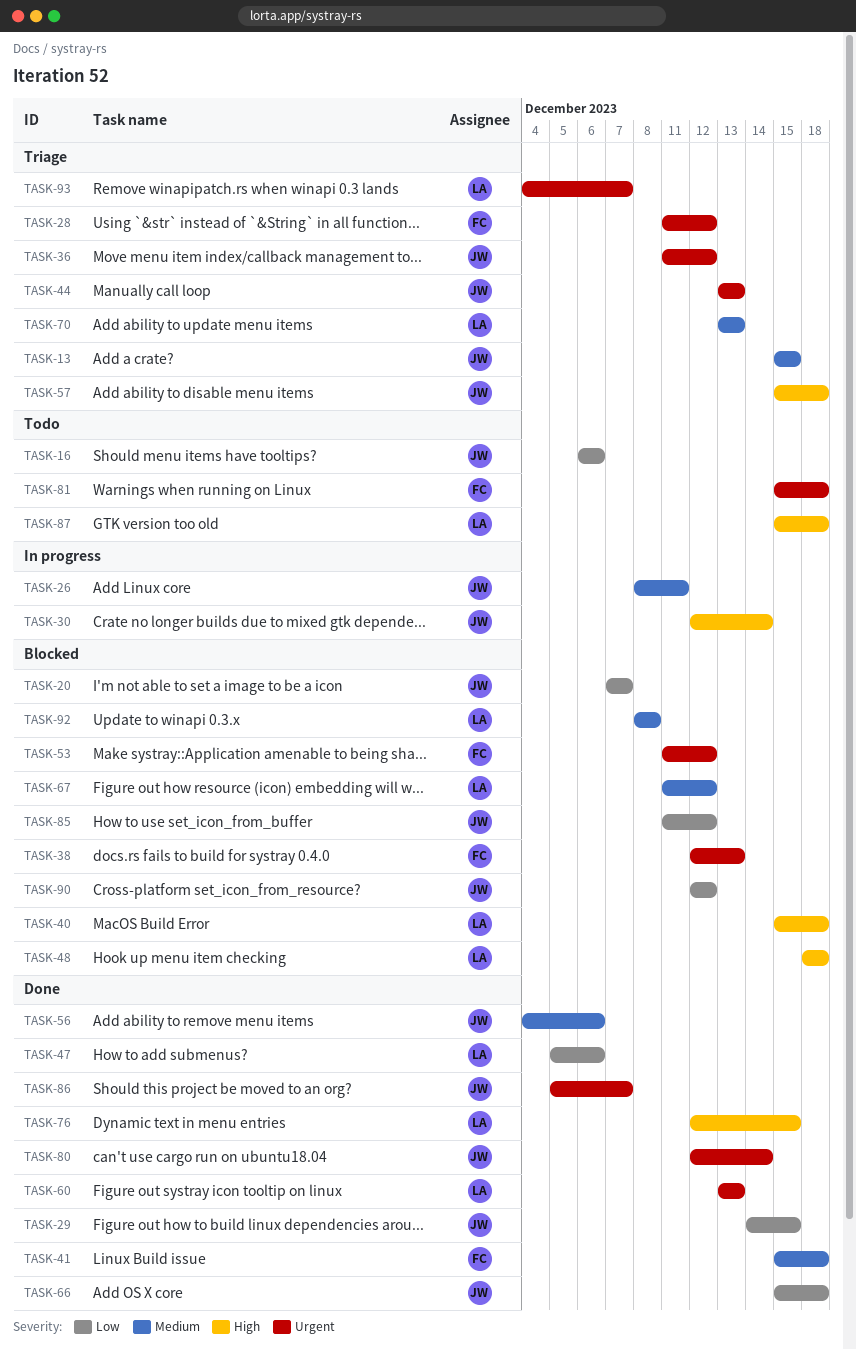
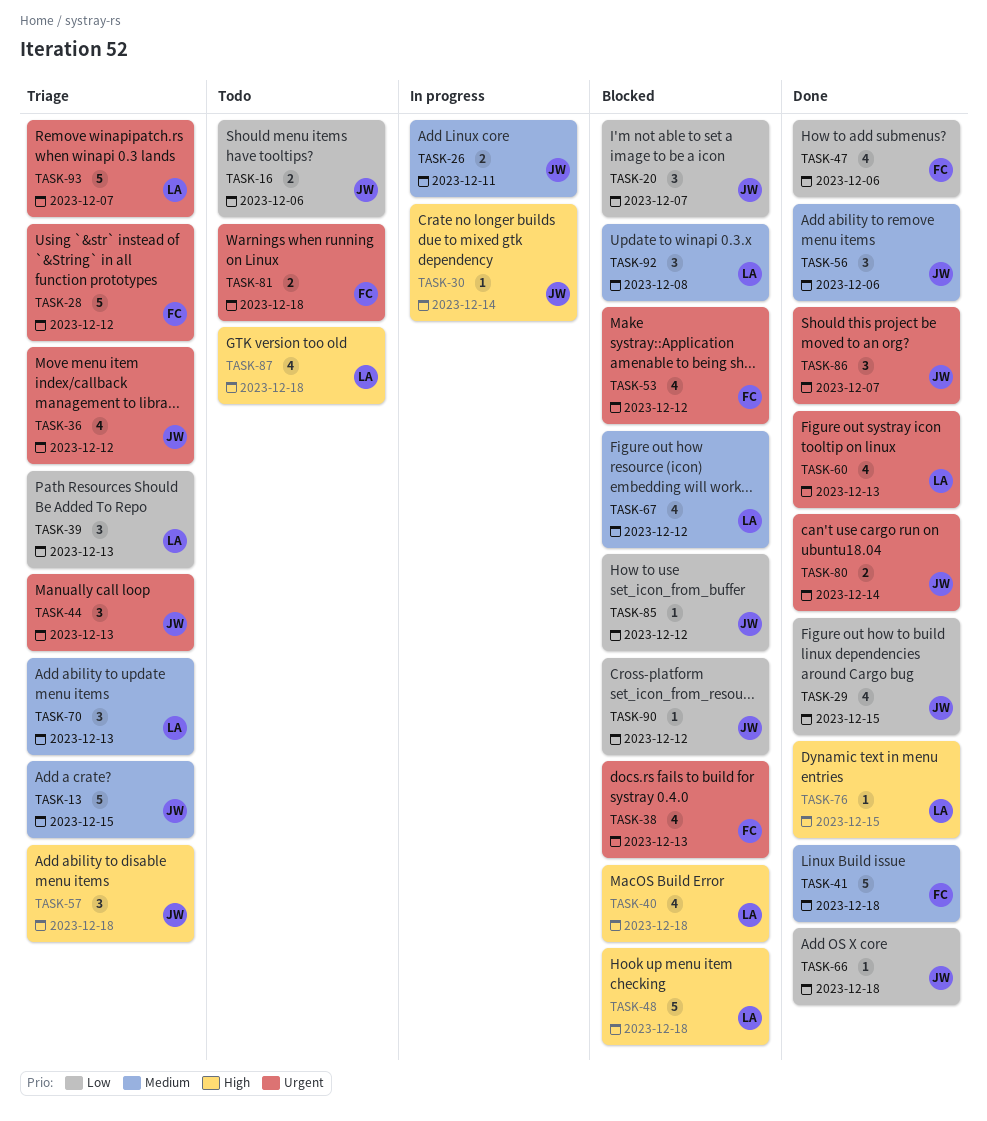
TASK-39: none -> present
TASK-47, owner: LA -> FC

